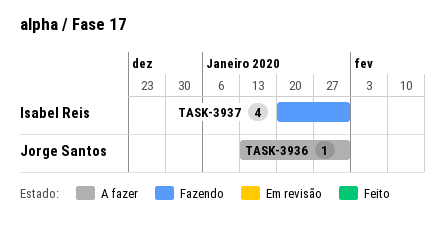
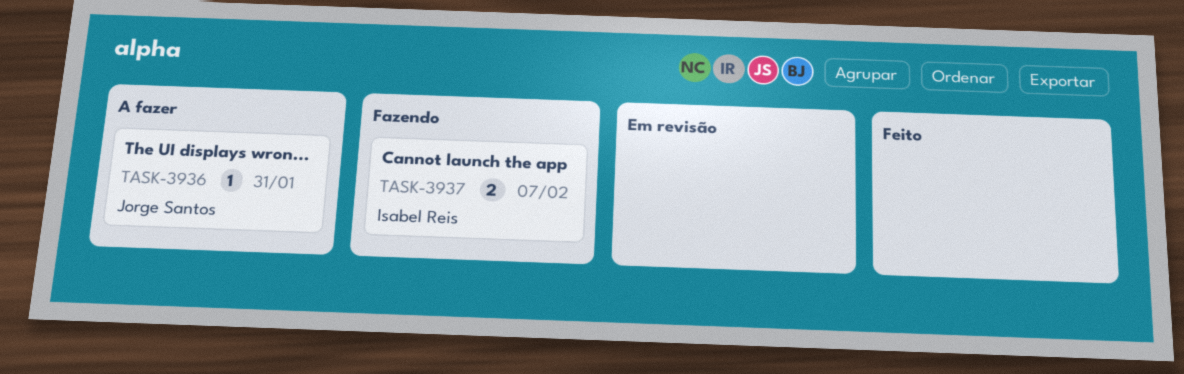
TASK-3937, estimate: 4 -> 2
TASK-3937, due: Jan 31 -> Feb 7

